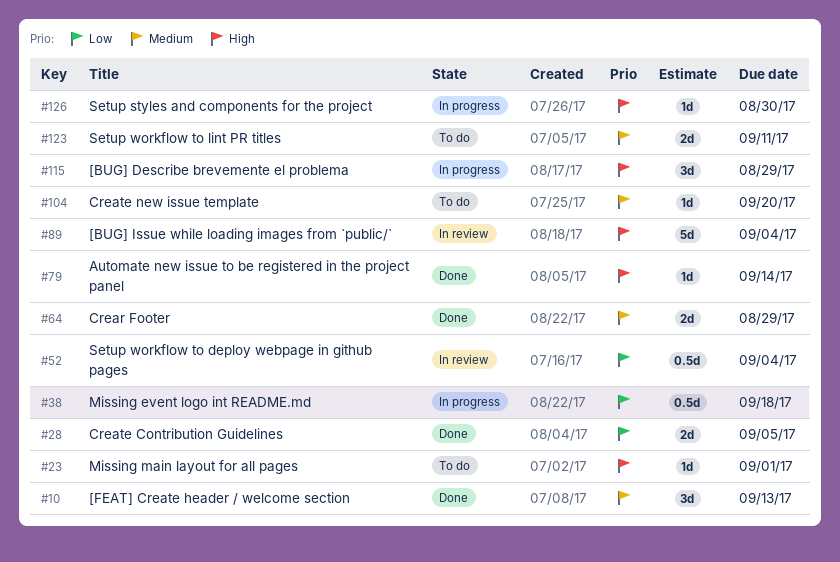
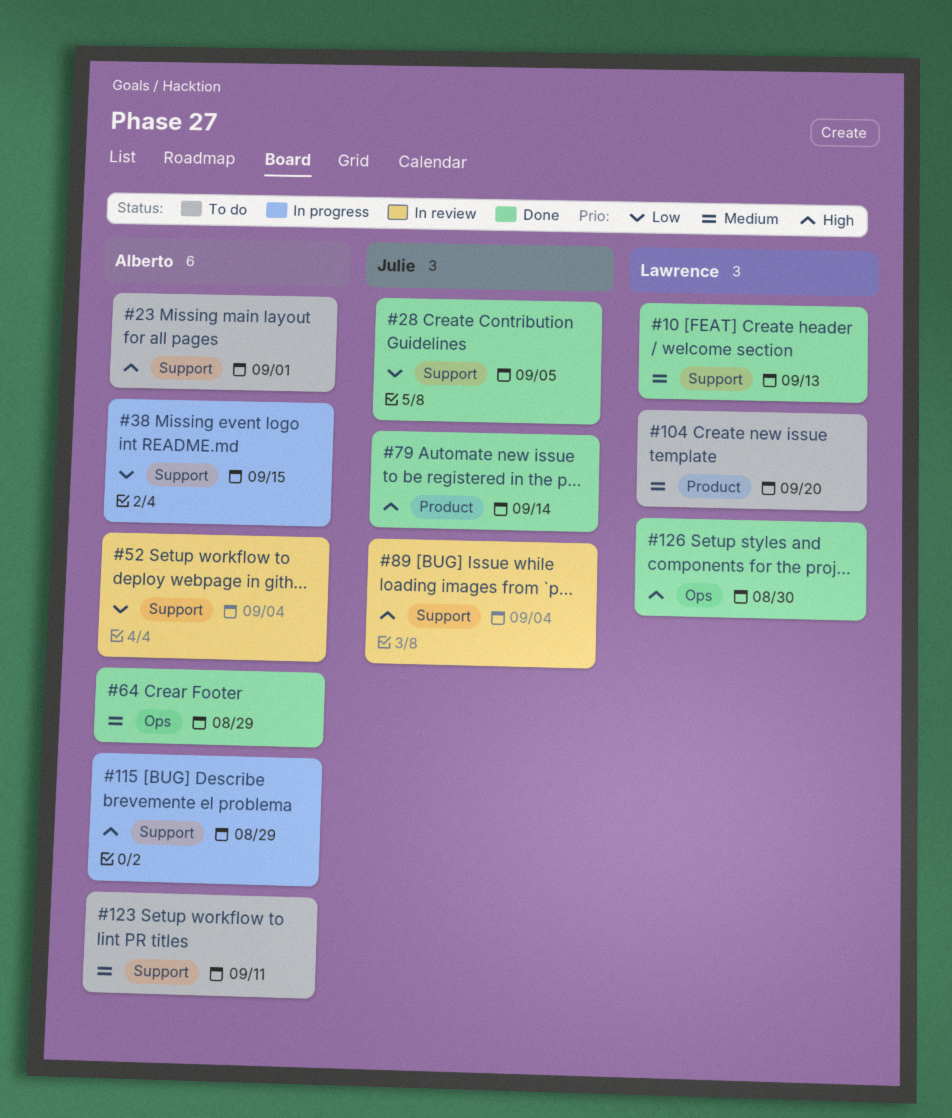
#38, due: Sep 18 -> Sep 15
#126, status: In progress -> Done

